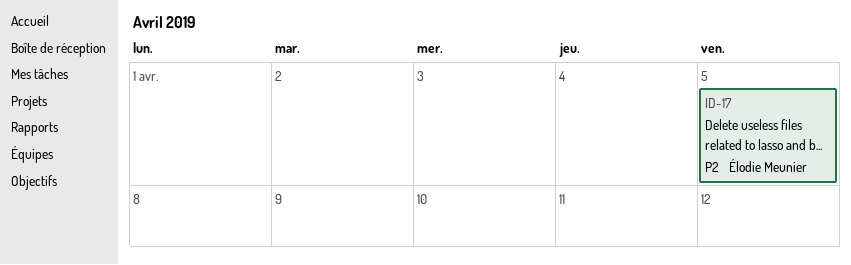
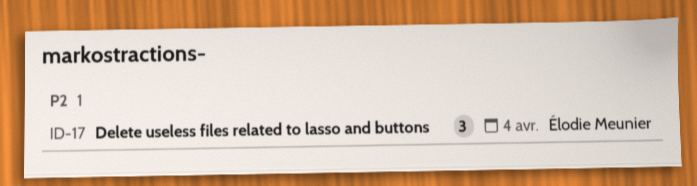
ID-17, due: Apr 5 -> Apr 4

